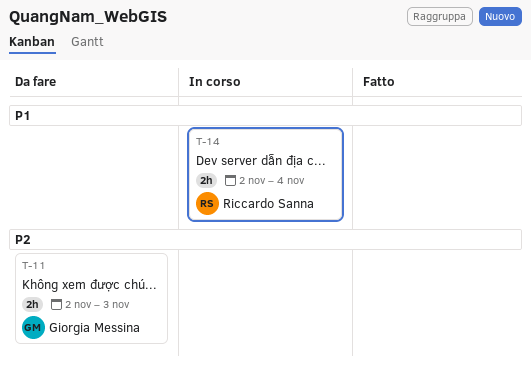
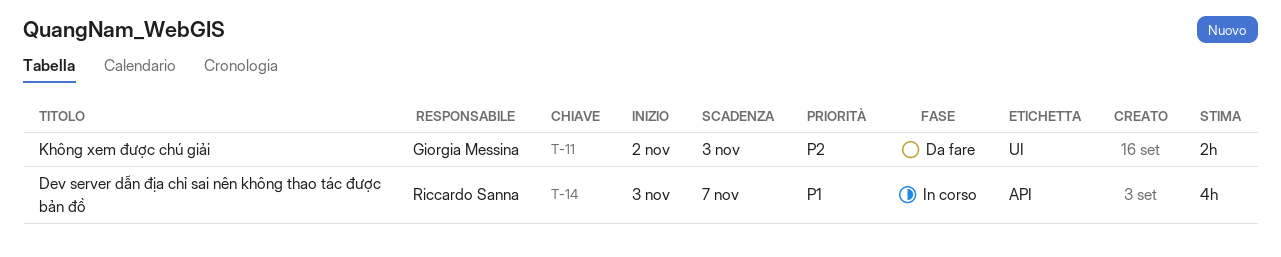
T-14, estimate: 2h -> 4h
T-14, start: Nov 2 -> Nov 3
T-14, due: Nov 4 -> Nov 7

